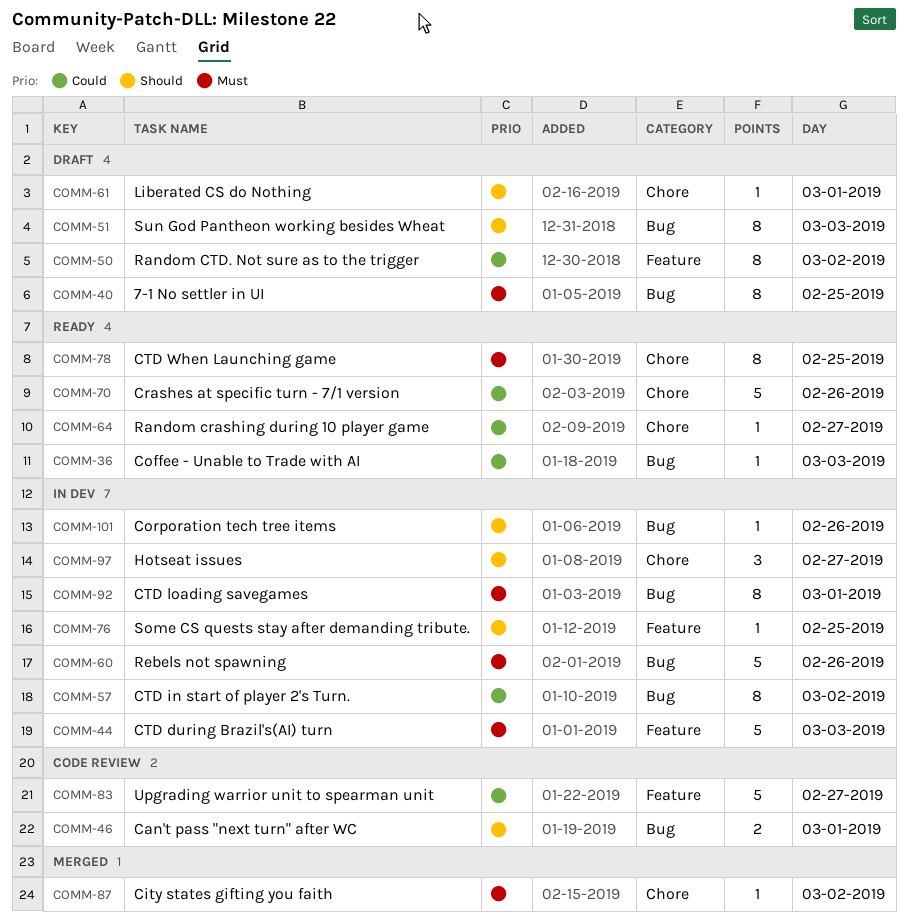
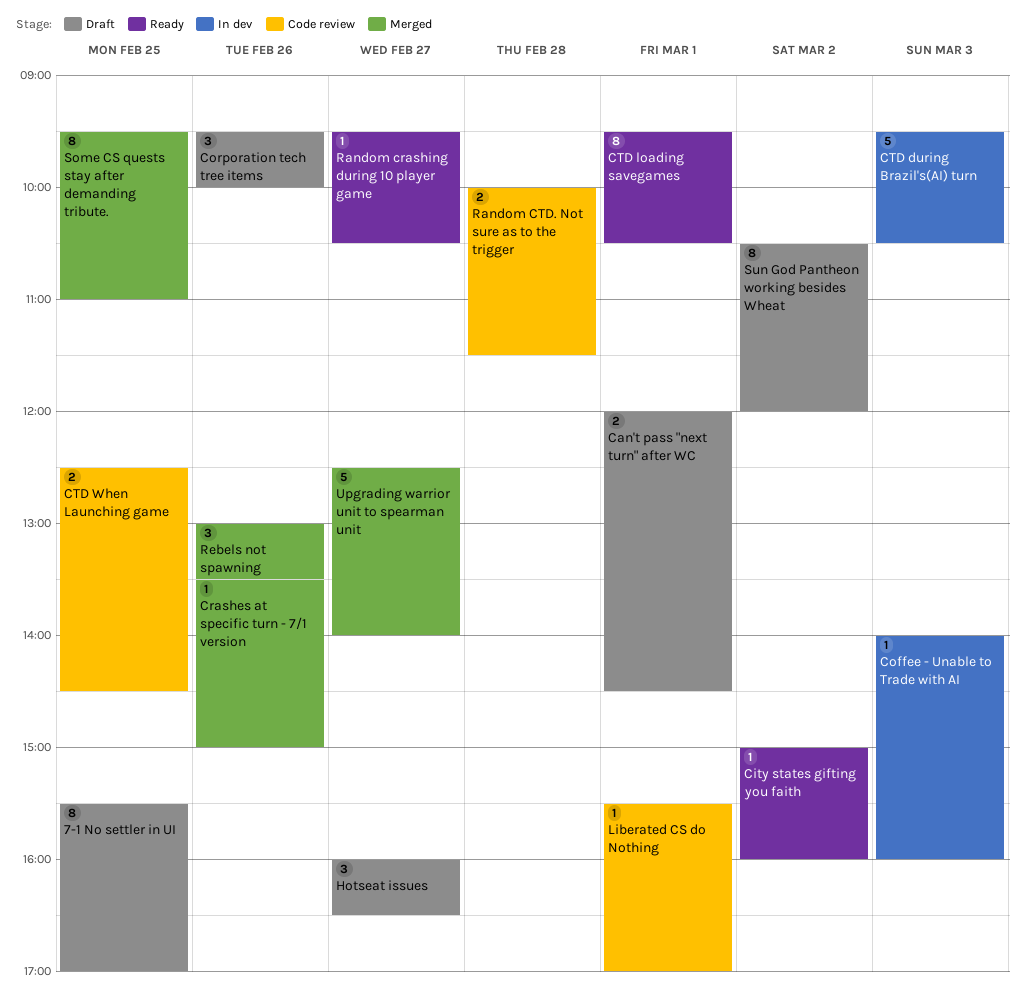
Can't pass "next turn" after WC, status: Code review -> Draft
City states gifting you faith, status: Merged -> Ready
Coffee - Unable to Trade with AI, status: Ready -> In dev
Corporation tech tree items, status: In dev -> Draft
Corporation tech tree items, estimate: 1 -> 3
Crashes at specific turn - 7/1 version, status: Ready -> Merged
Crashes at specific turn - 7/1 version, estimate: 5 -> 1
CTD in start of player 2's Turn.: present -> none
CTD loading savegames, status: In dev -> Ready
CTD When Launching game, status: Ready -> Code review
CTD When Launching game, estimate: 8 -> 2
Hotseat issues, status: In dev -> Draft
Liberated CS do Nothing, status: Draft -> Code review
Random CTD. Not sure as to the trigger, status: Draft -> Code review
Random CTD. Not sure as to the trigger, estimate: 8 -> 2
Random CTD. Not sure as to the trigger, day: Mar 2 -> Feb 28
Rebels not spawning, status: In dev -> Merged
Rebels not spawning, estimate: 5 -> 3
Some CS quests stay after demanding tribute., status: In dev -> Merged
Some CS quests stay after demanding tribute., estimate: 1 -> 8
Sun God Pantheon working besides Wheat, day: Mar 3 -> Mar 2
Upgrading warrior unit to spearman unit, status: Code review -> Merged

